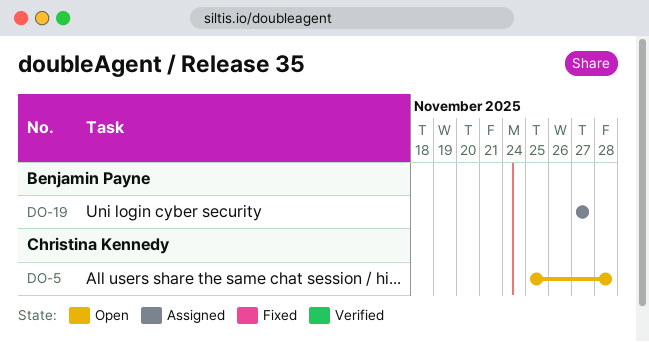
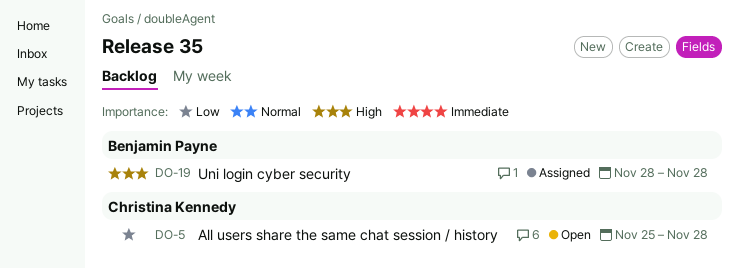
DO-19, start: Nov 27 -> Nov 28
DO-19, due: Nov 27 -> Nov 28

